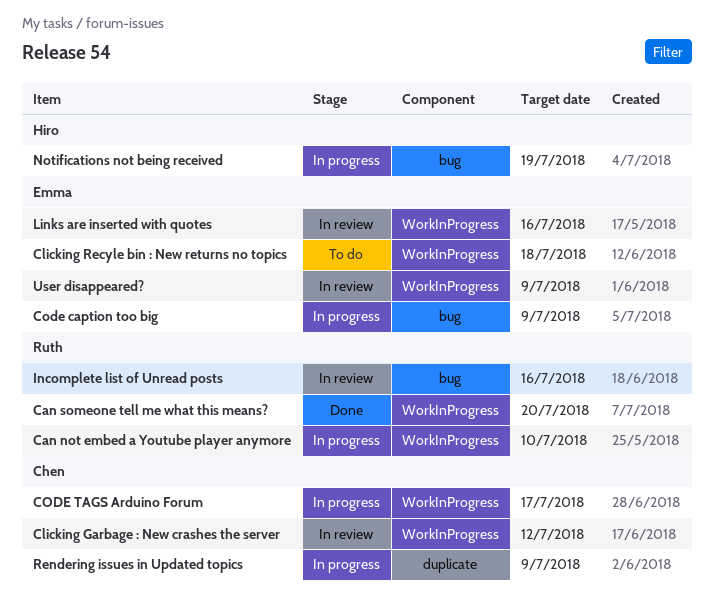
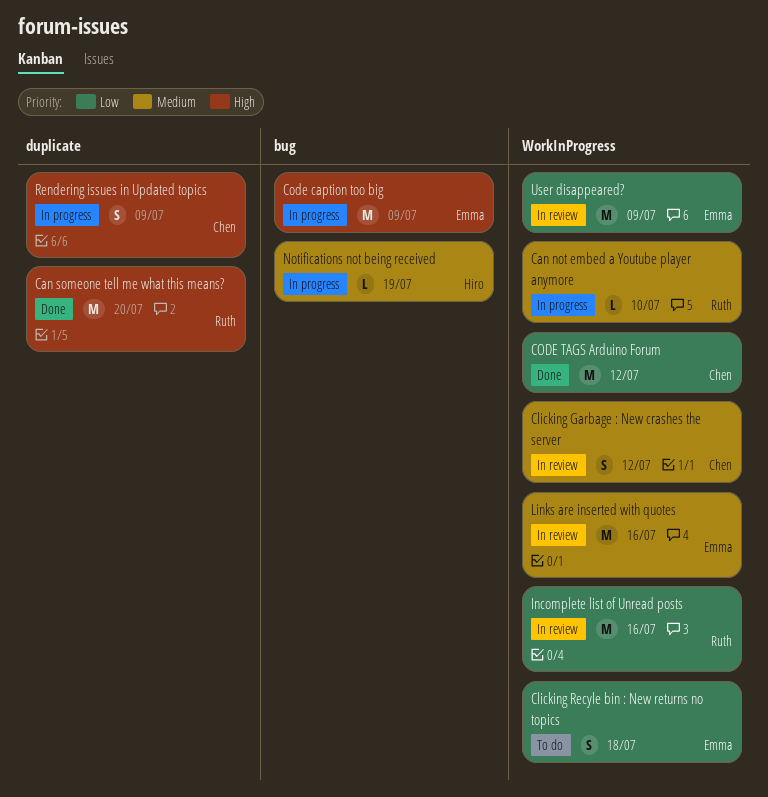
Can someone tell me what this means?, label: WorkInProgress -> duplicate
CODE TAGS Arduino Forum, status: In progress -> Done
CODE TAGS Arduino Forum, due: Jul 17 -> Jul 12
Incomplete list of Unread posts, label: bug -> WorkInProgress

